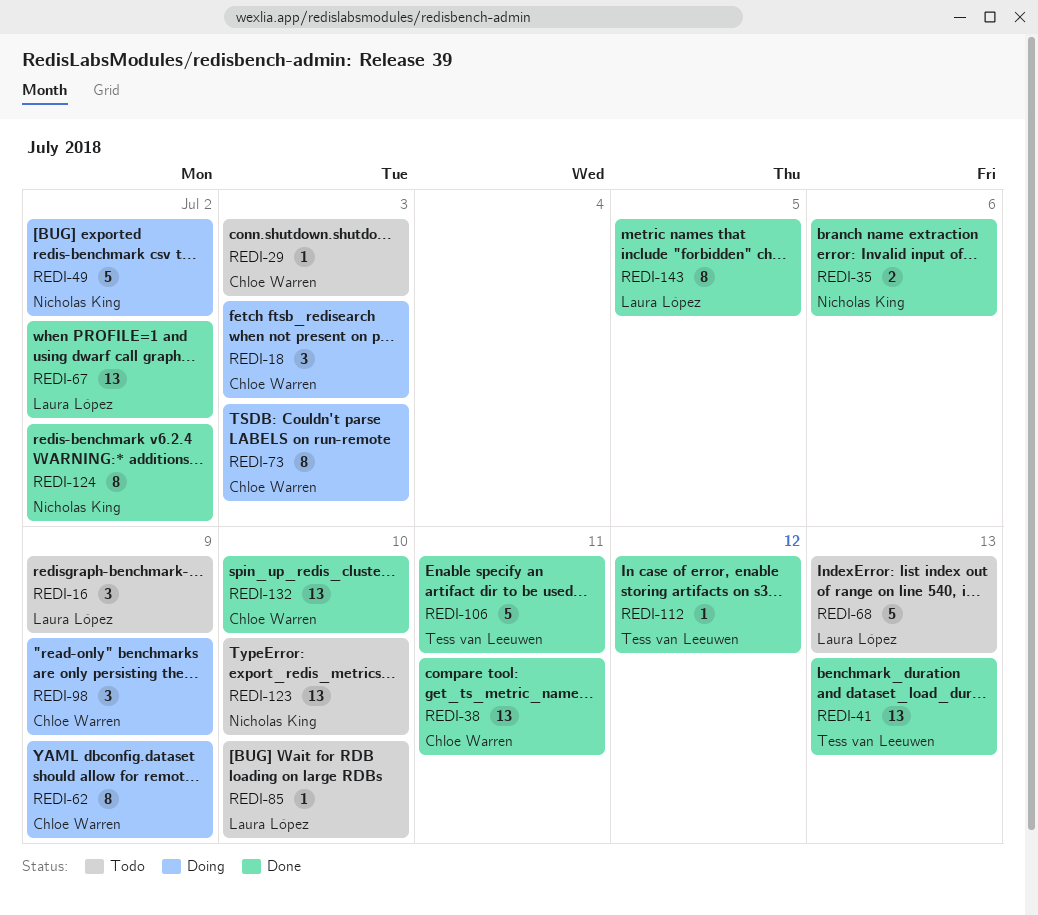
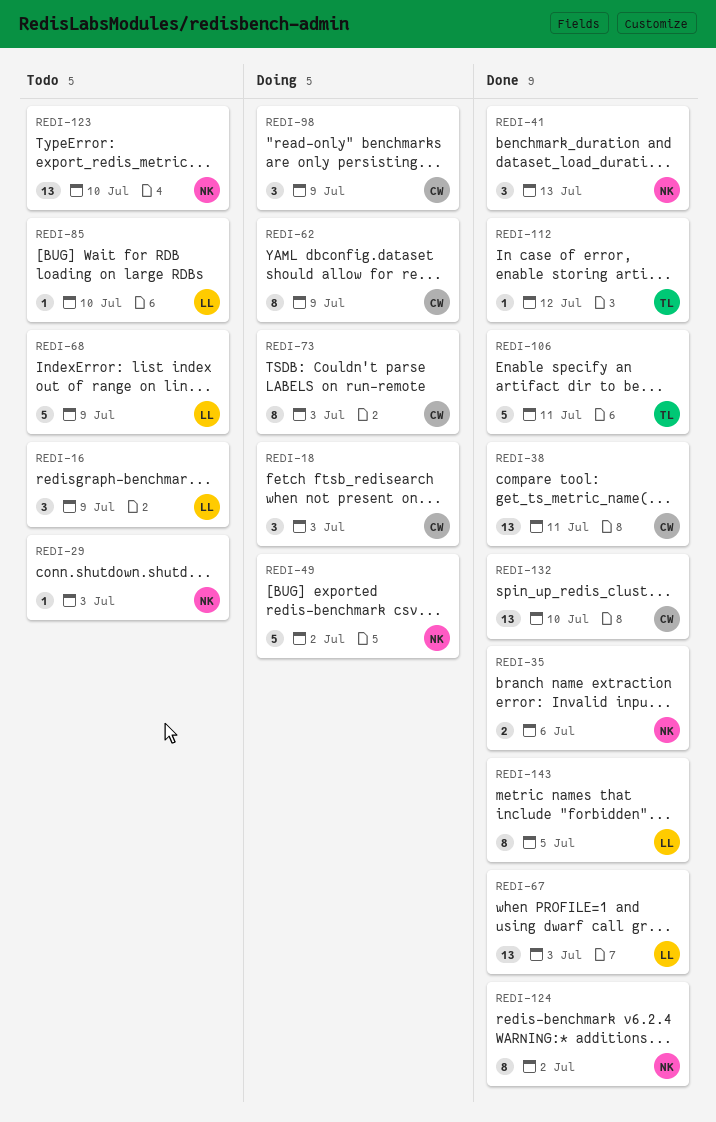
REDI-29, owner: Chloe Warren -> Nicholas King
REDI-41, owner: Tess van Leeuwen -> Nicholas King
REDI-41, estimate: 13 -> 3
REDI-67, due: Jul 2 -> Jul 3
REDI-68, due: Jul 13 -> Jul 9

